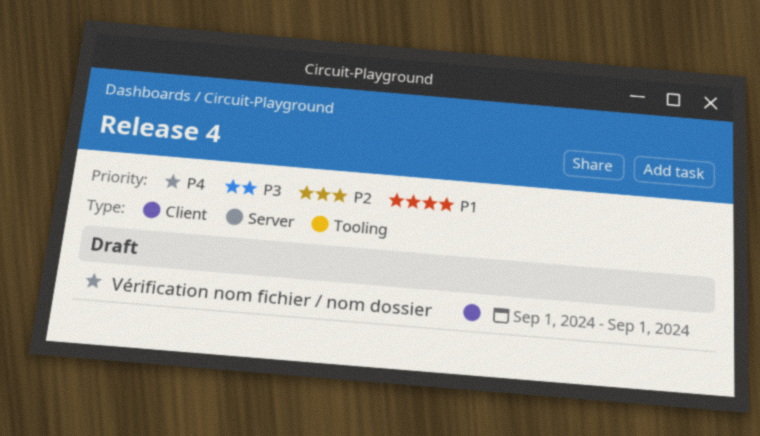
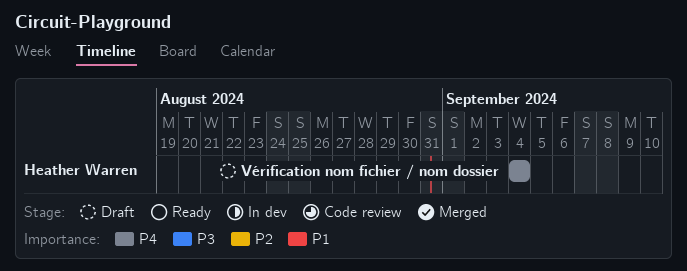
Vérification nom fichier / nom dossier, start: Sep 1 -> Sep 4
Vérification nom fichier / nom dossier, due: Sep 1 -> Sep 4

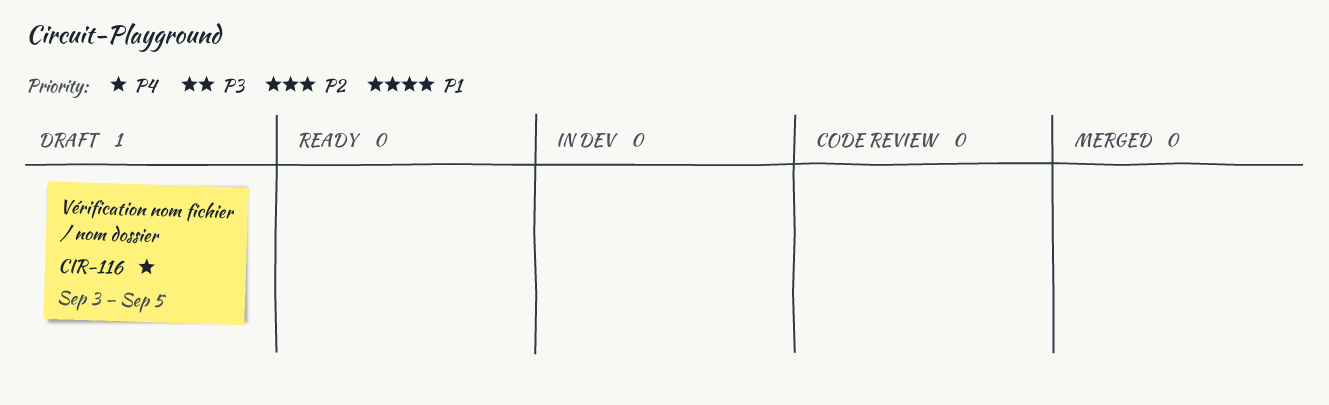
Vérification nom fichier / nom dossier, start: Sep 4 -> Sep 3
Vérification nom fichier / nom dossier, due: Sep 4 -> Sep 5

